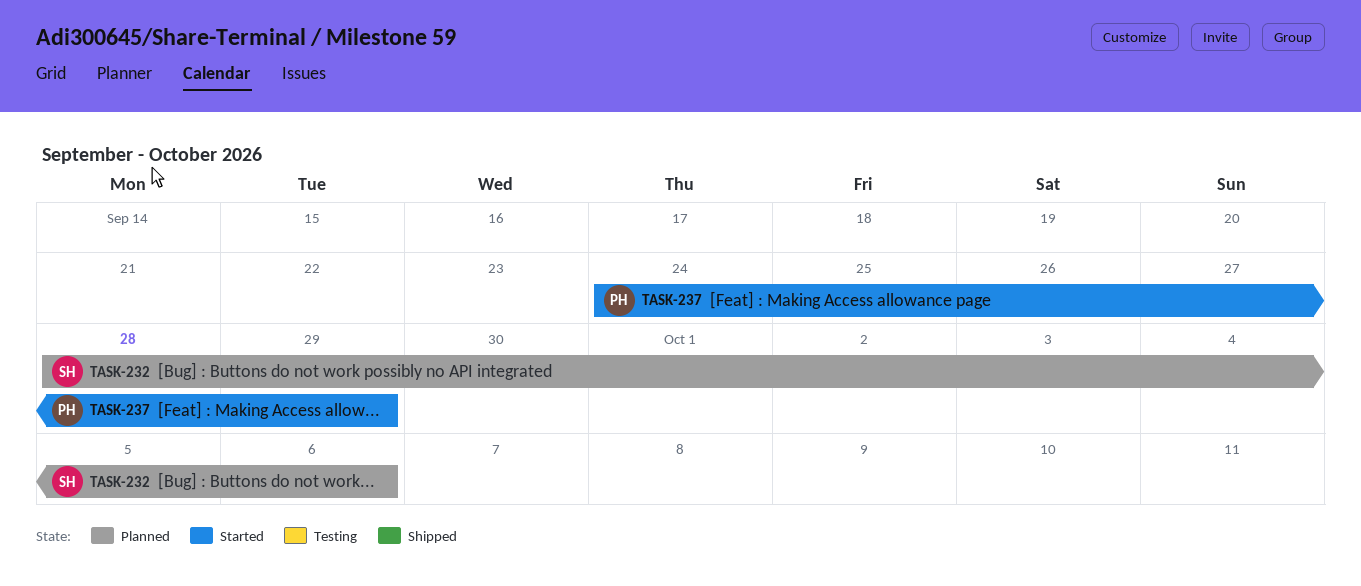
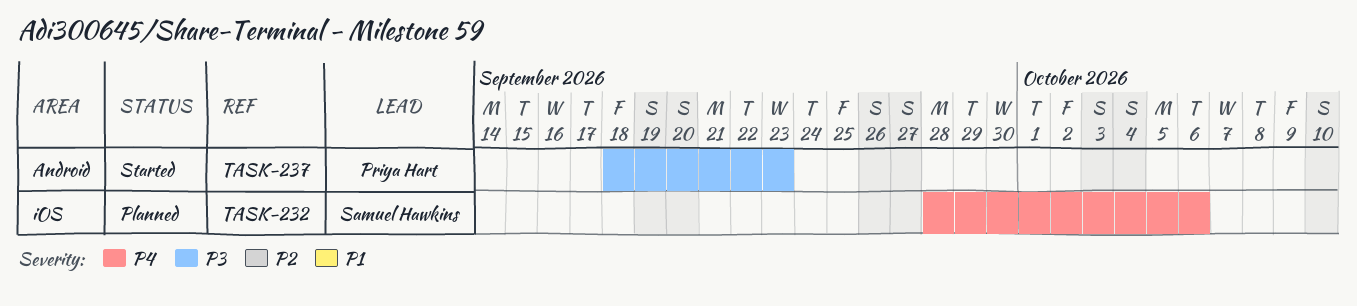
TASK-237, start: Sep 24 -> Sep 18
TASK-237, due: Sep 29 -> Sep 23

